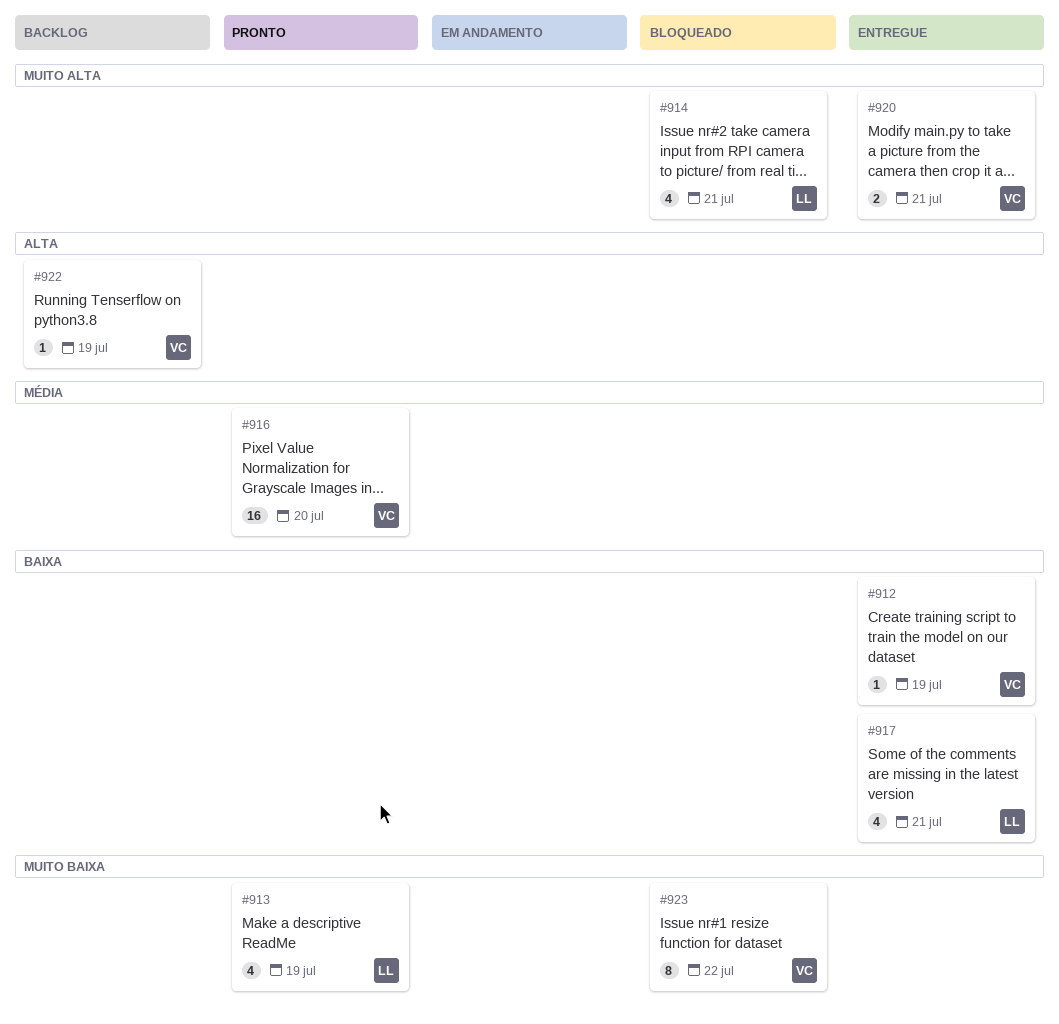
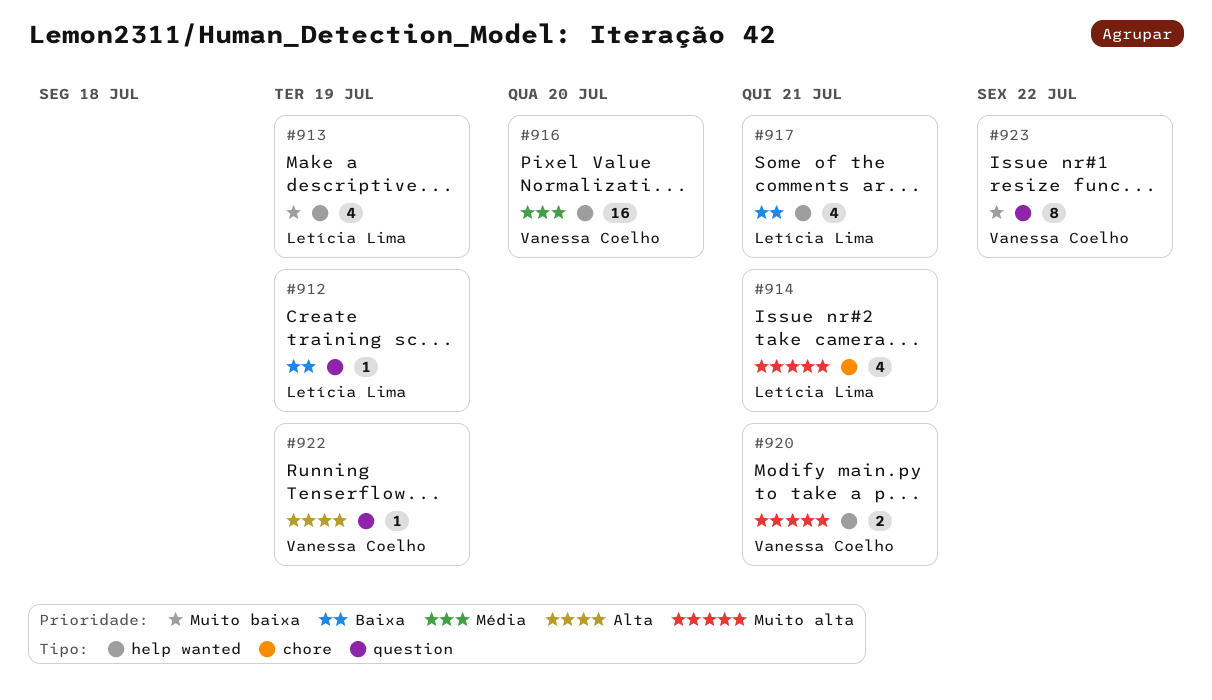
#912, owner: Vanessa Coelho -> Letícia Lima

